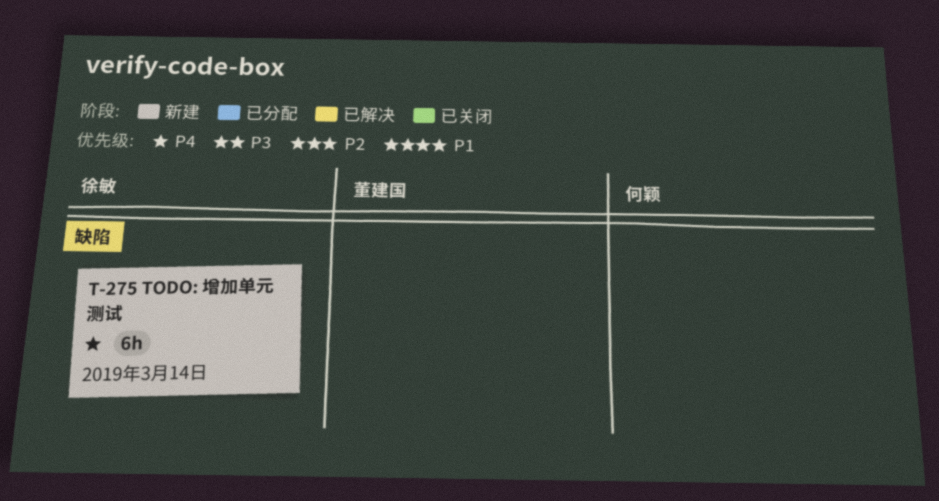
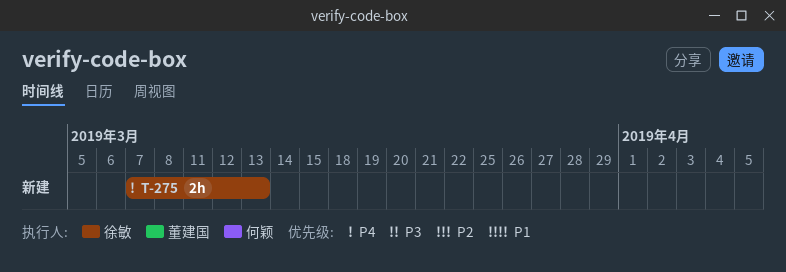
T-275, estimate: 6h -> 2h
T-275, due: Mar 14 -> Mar 13

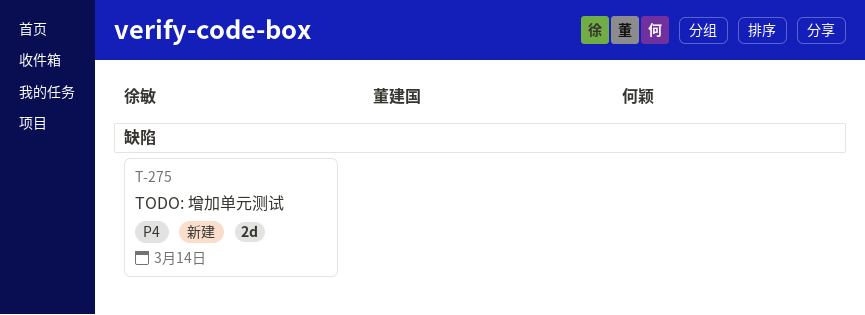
T-275, estimate: 2h -> 2d
T-275, due: Mar 13 -> Mar 14

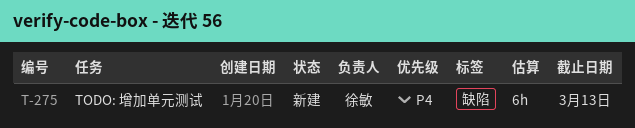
T-275, estimate: 2d -> 6h
T-275, due: Mar 14 -> Mar 13

